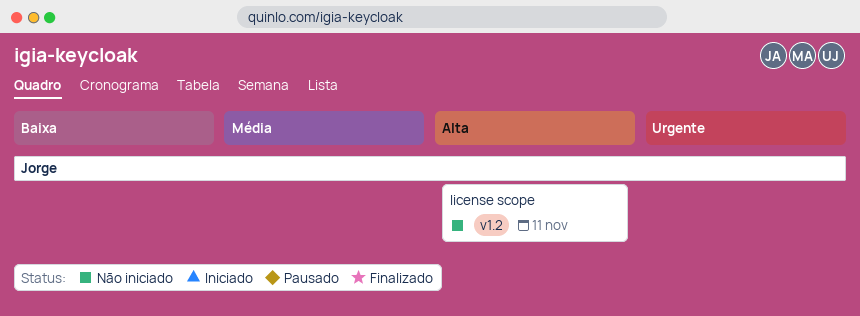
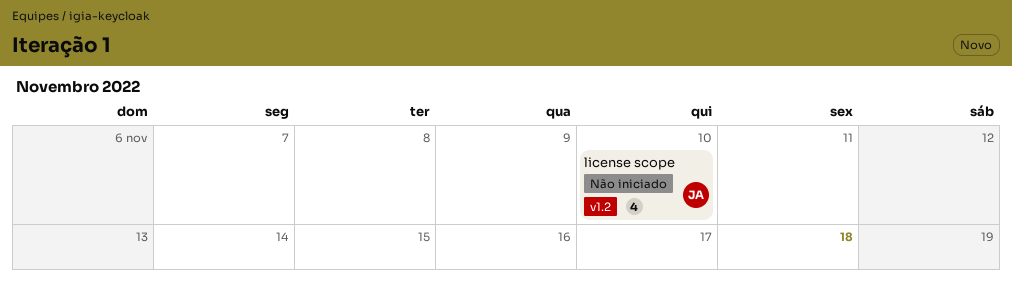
license scope, due: Nov 11 -> Nov 10

